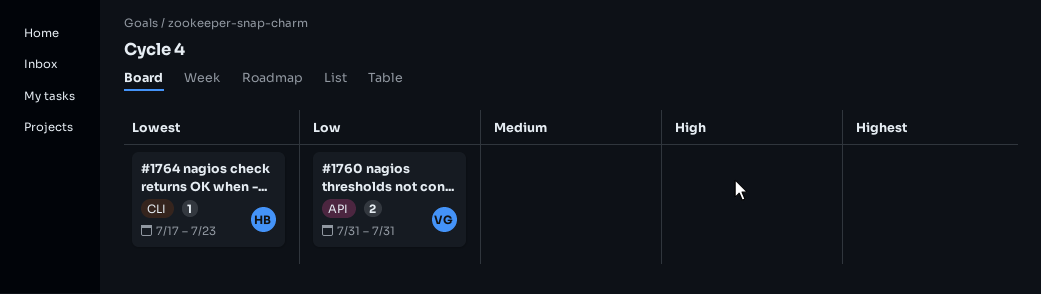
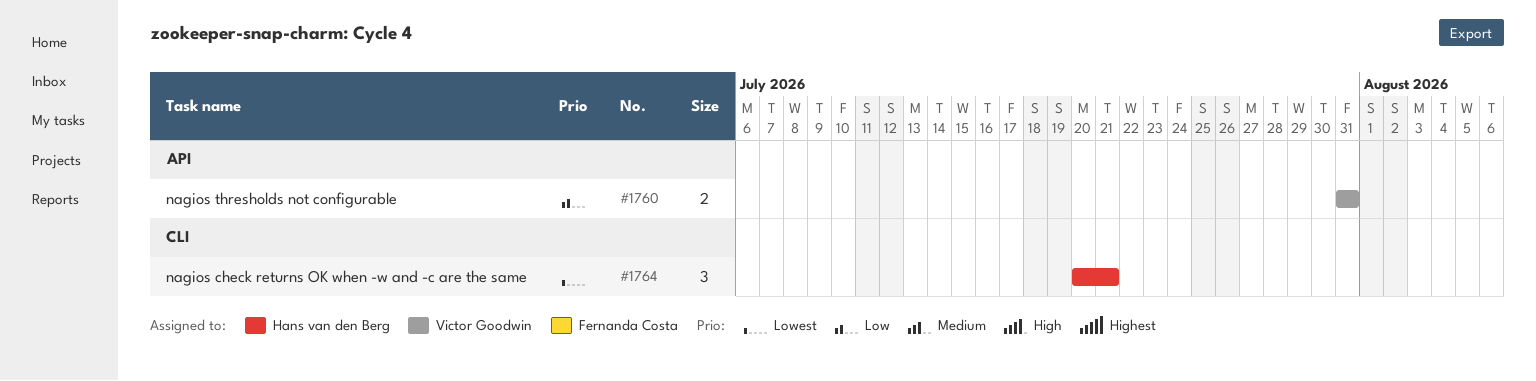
#1764, estimate: 1 -> 3
#1764, start: Jul 17 -> Jul 20
#1764, due: Jul 23 -> Jul 21

